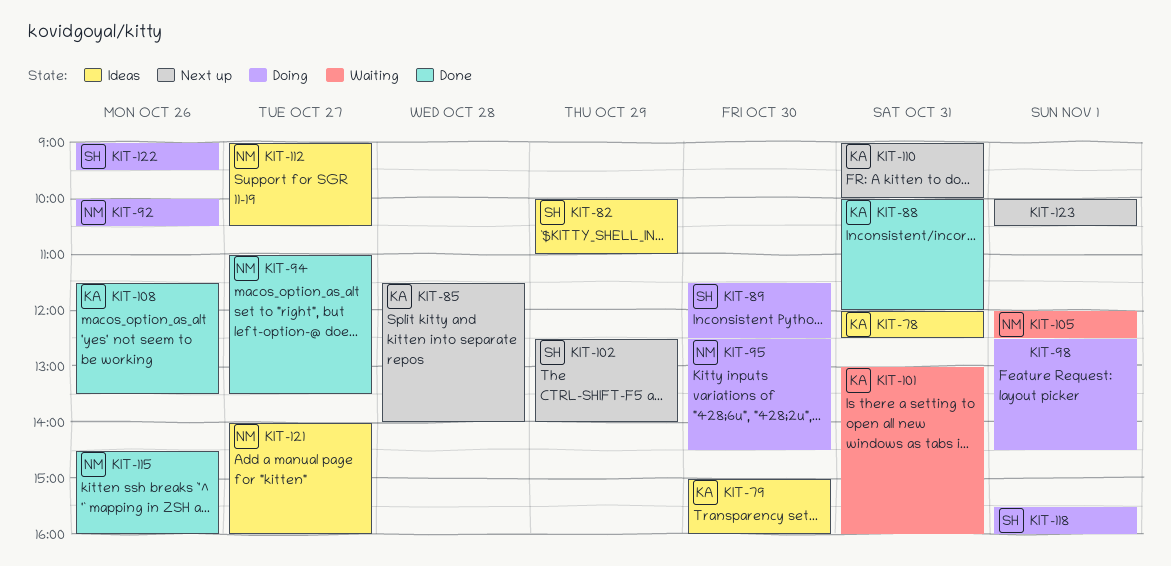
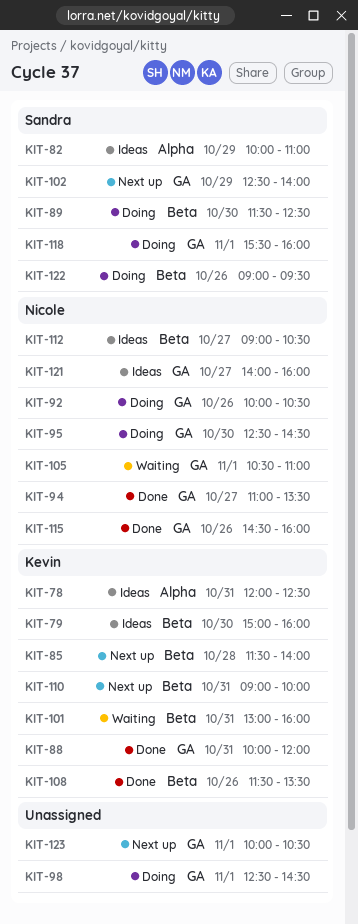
KIT-105, begins: 12:00 -> 10:30
KIT-105, ends: 12:30 -> 11:00

